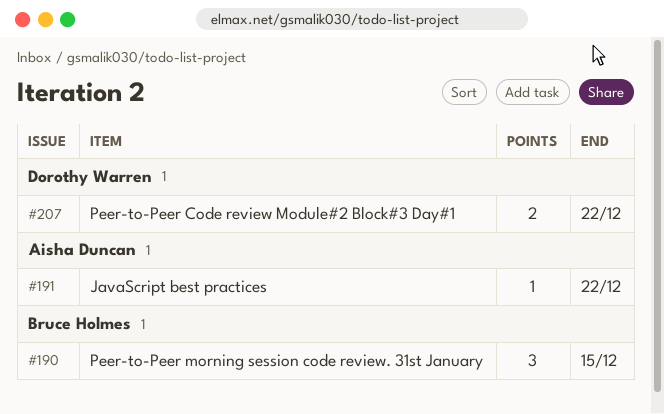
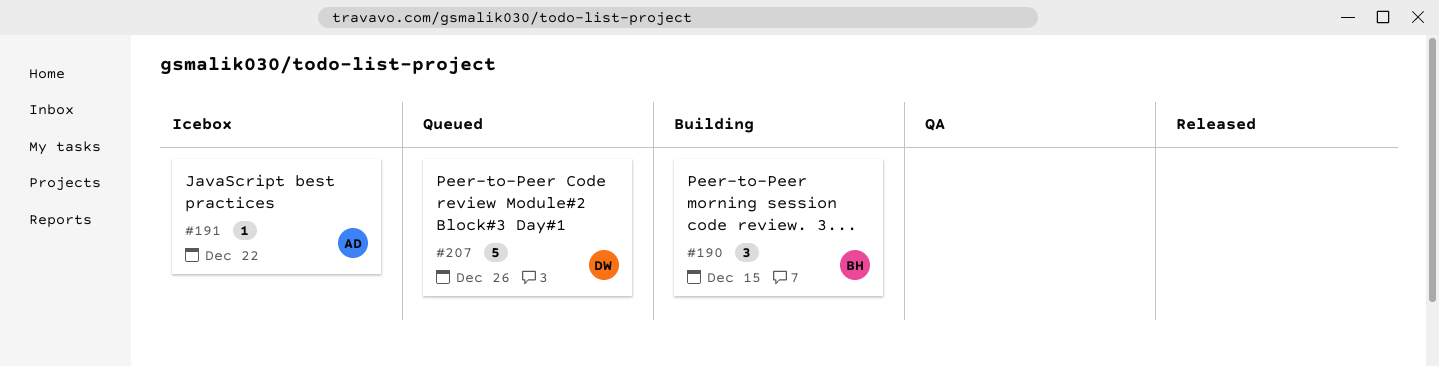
#207, estimate: 2 -> 5
#207, due: Dec 22 -> Dec 26

